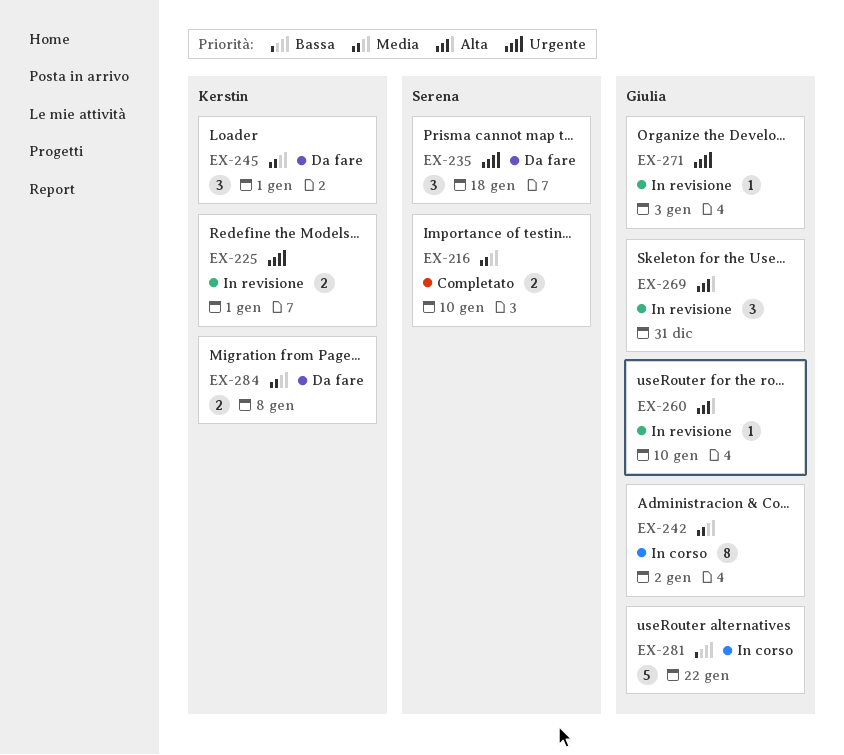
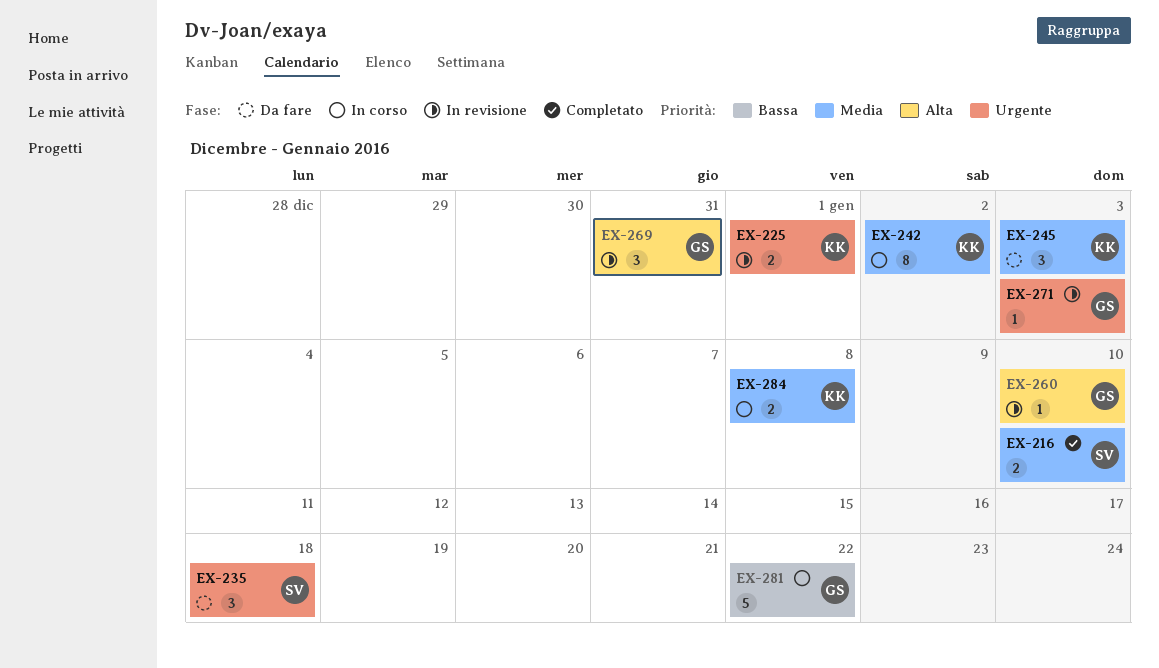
EX-242, owner: Giulia -> Kerstin
EX-245, due: Jan 1 -> Jan 3
EX-284, status: Da fare -> In corso

